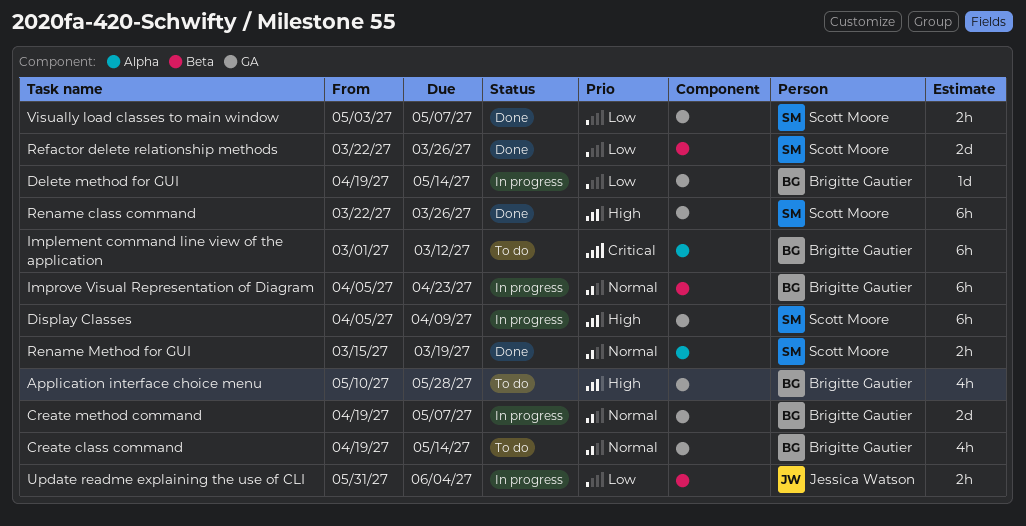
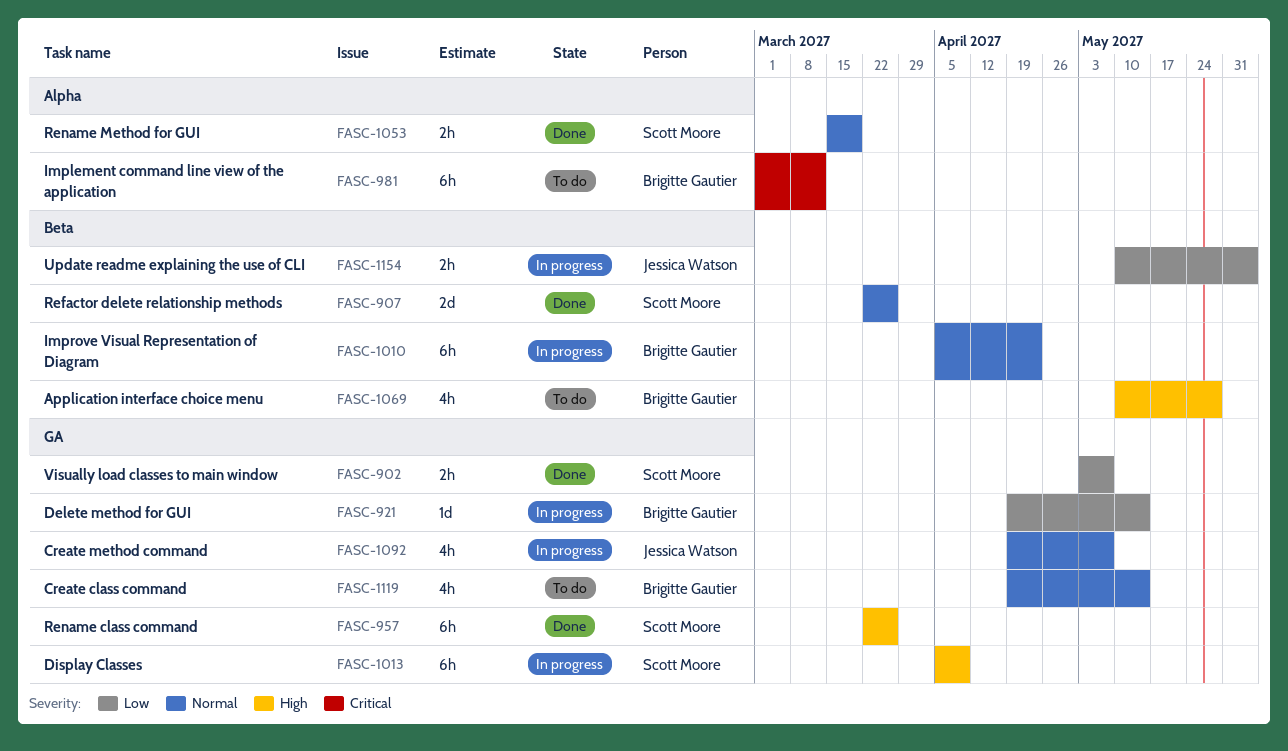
Application interface choice menu, label: GA -> Beta
Create method command, owner: Brigitte Gautier -> Jessica Watson
Create method command, estimate: 2d -> 4h
Refactor delete relationship methods, priority: Low -> Normal
Update readme explaining the use of CLI, start: May 31 -> May 10

